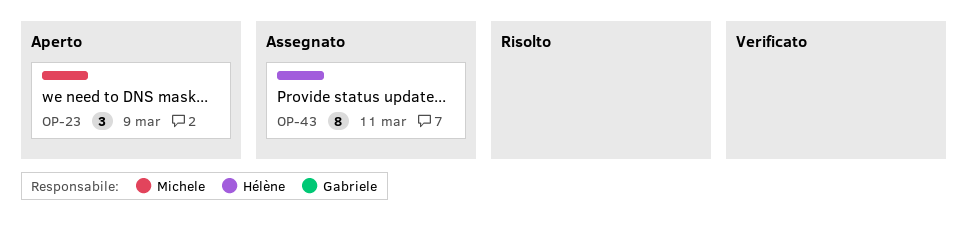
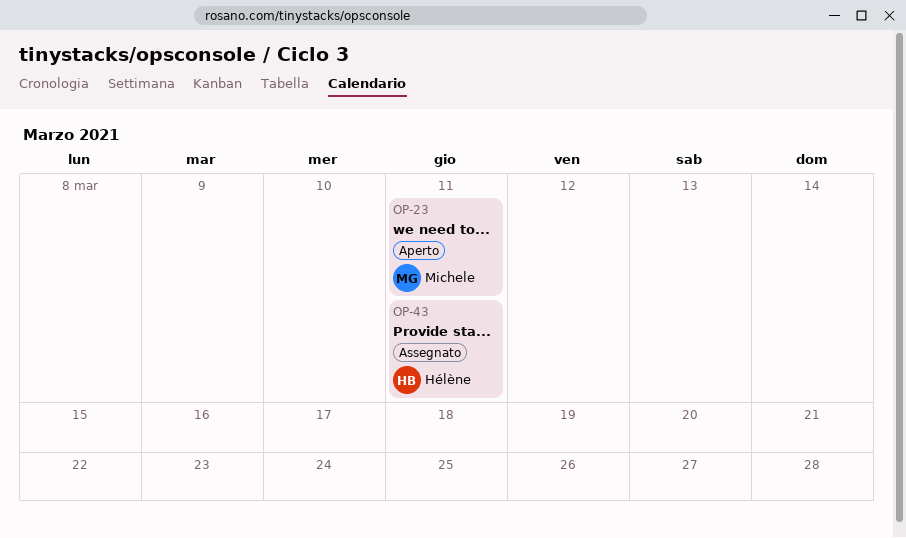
OP-23, due: Mar 9 -> Mar 11

